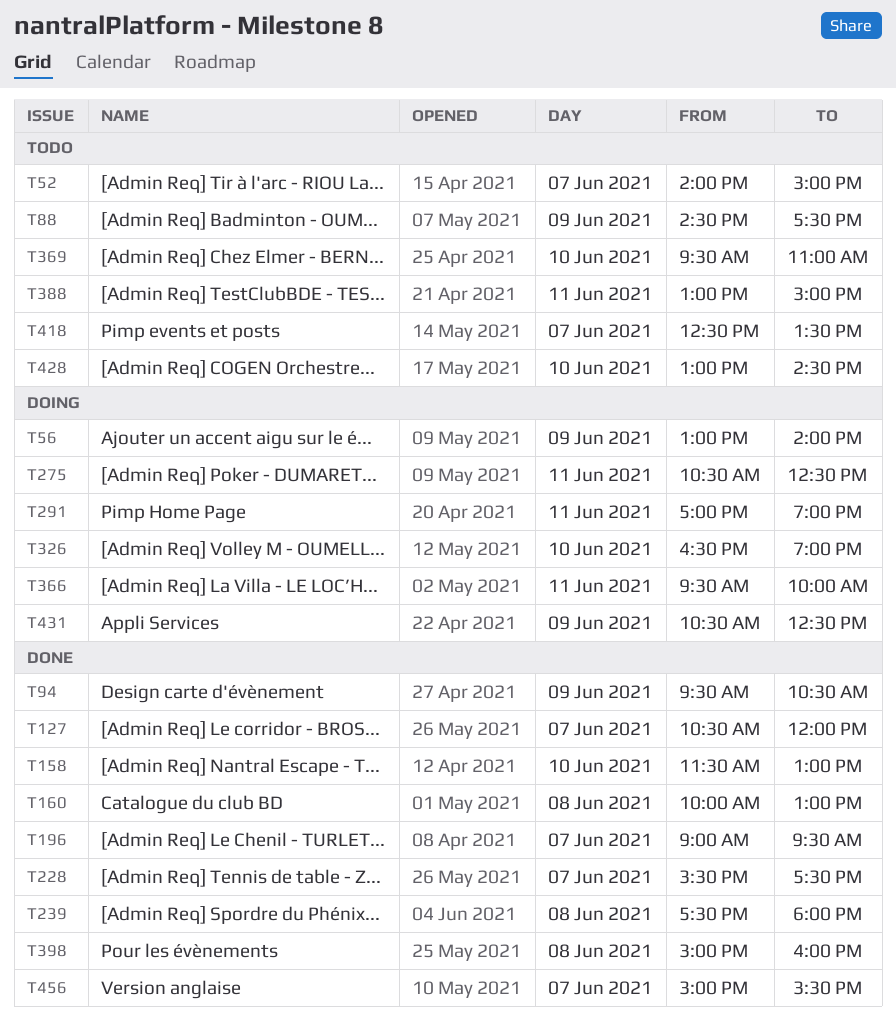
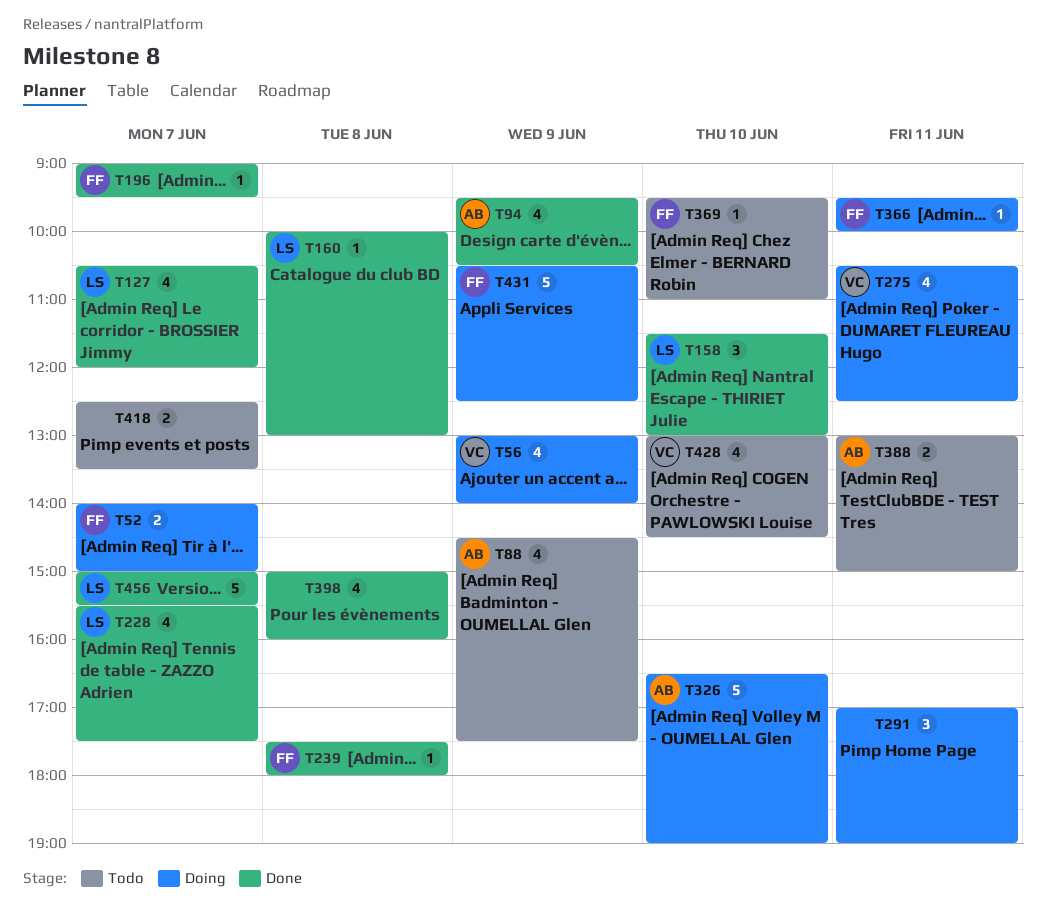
T52, status: Todo -> Doing

